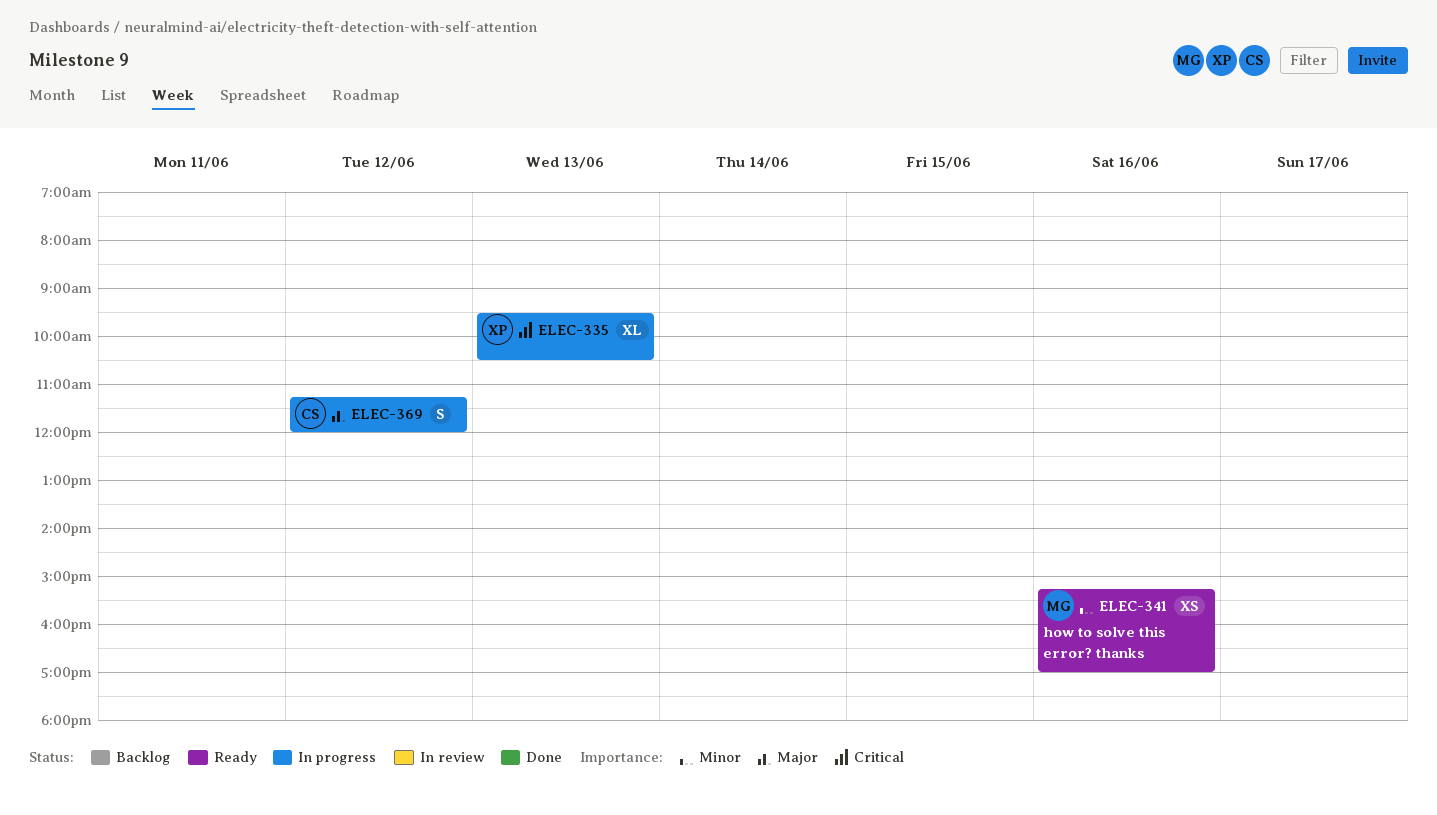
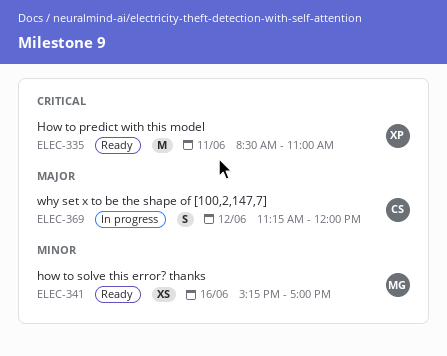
ELEC-335, status: In progress -> Ready
ELEC-335, estimate: XL -> M
ELEC-335, day: Jun 13 -> Jun 11
ELEC-335, begins: 09:30 -> 08:30
ELEC-335, ends: 10:30 -> 11:00

